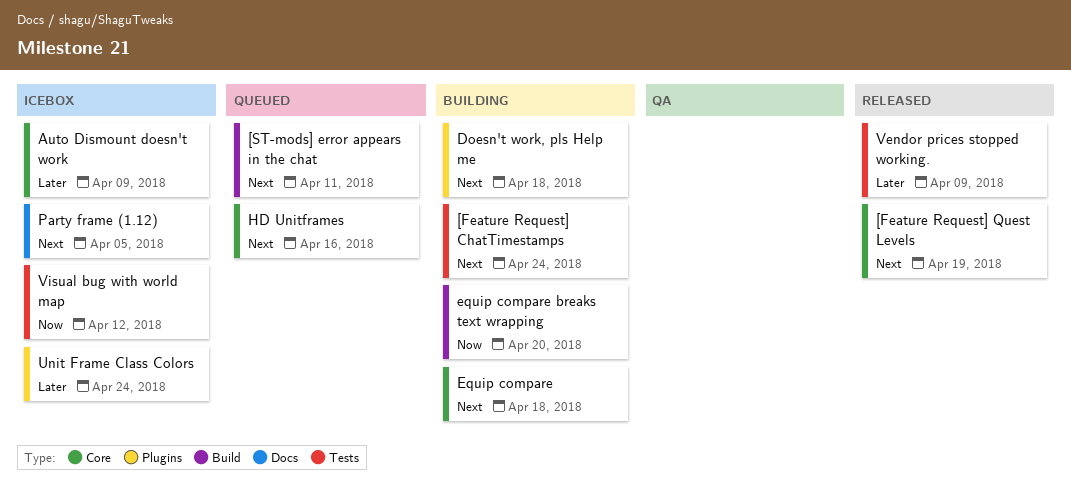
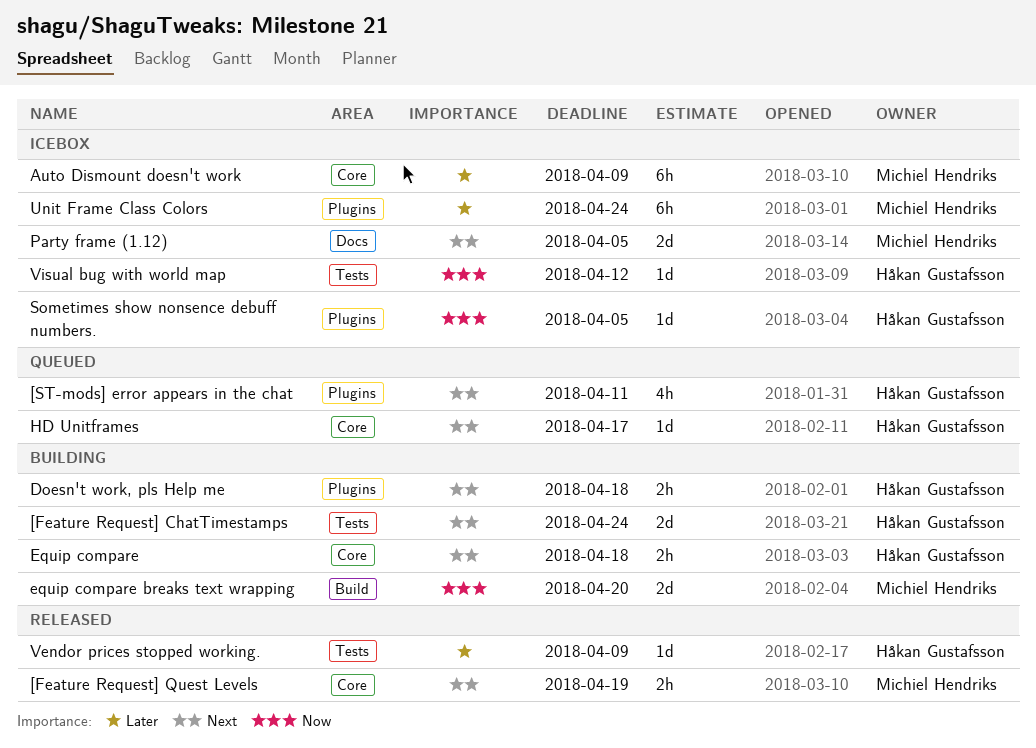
[ST-mods] error appears in the chat, label: Build -> Plugins
HD Unitframes, due: Apr 16 -> Apr 17
Sometimes show nonsence debuff numbers.: none -> present

